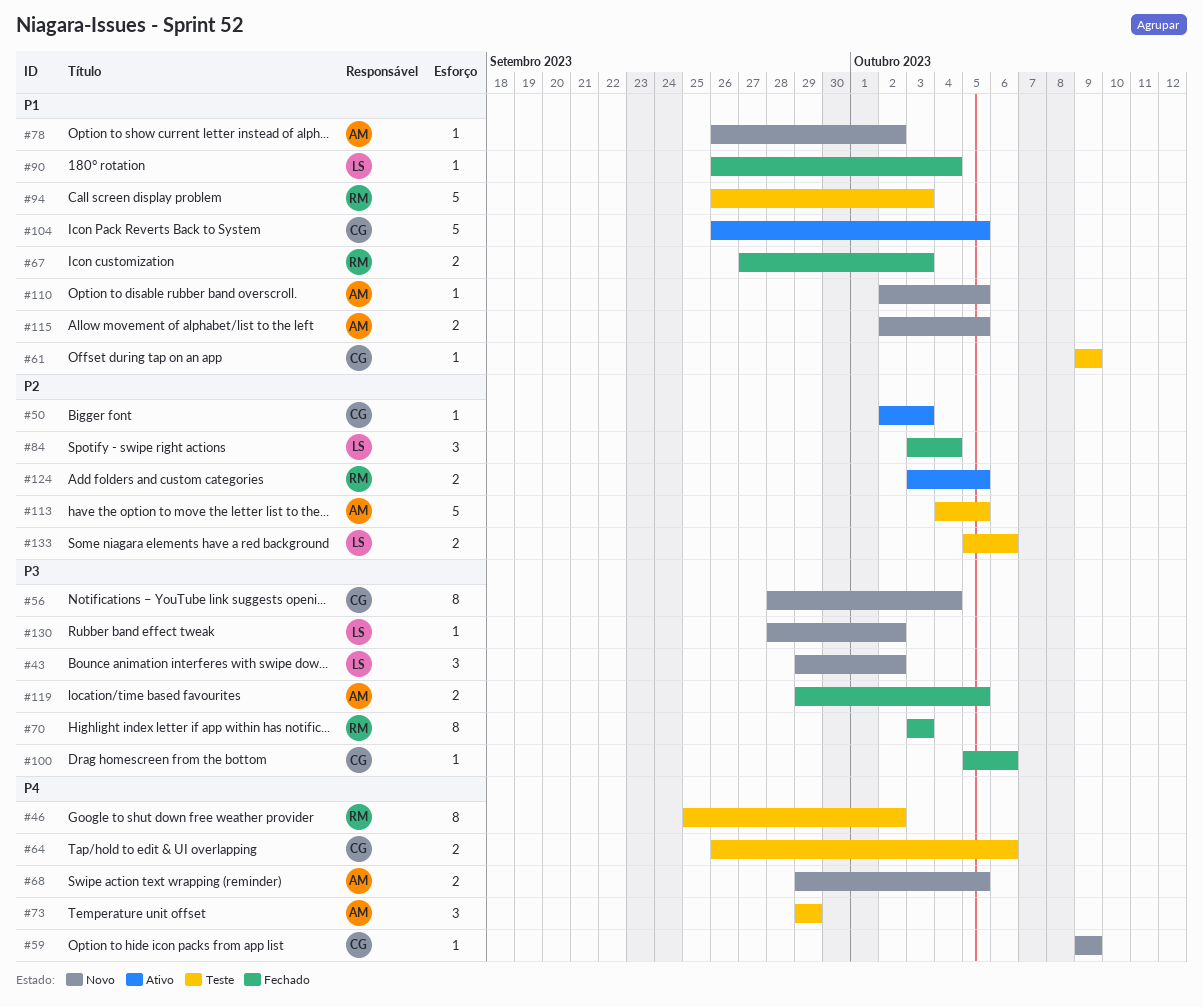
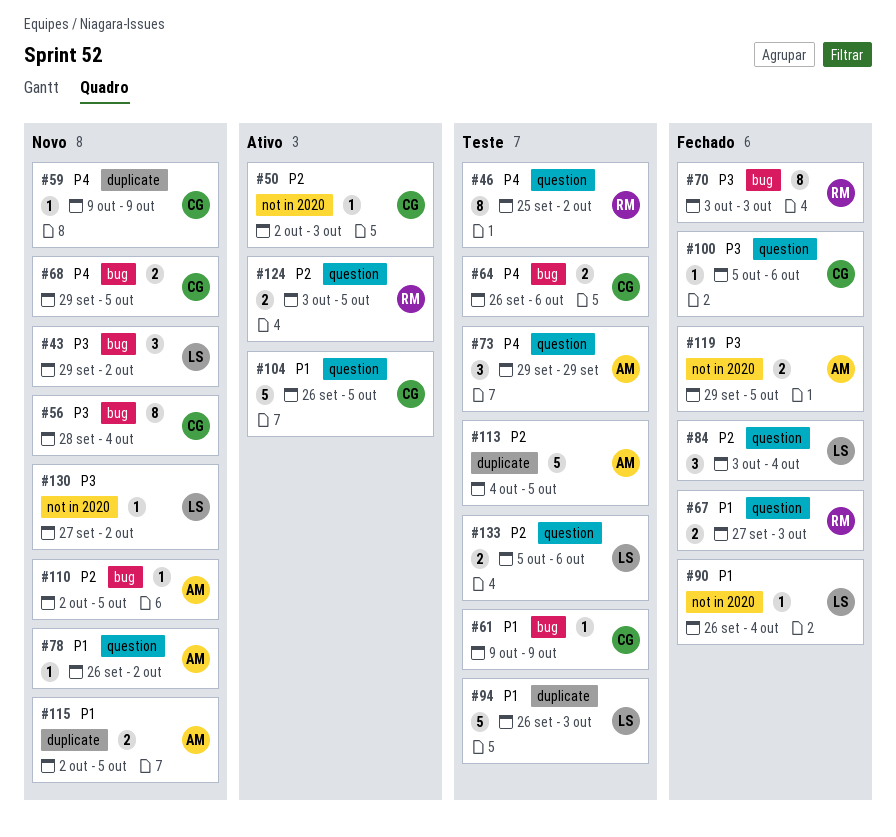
#68, owner: AM -> CG
#94, owner: RM -> LS
#110, priority: P1 -> P2
#130, start: Sep 28 -> Sep 27

